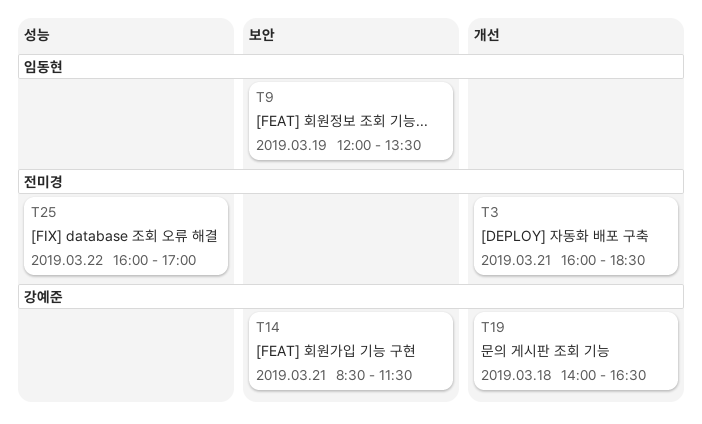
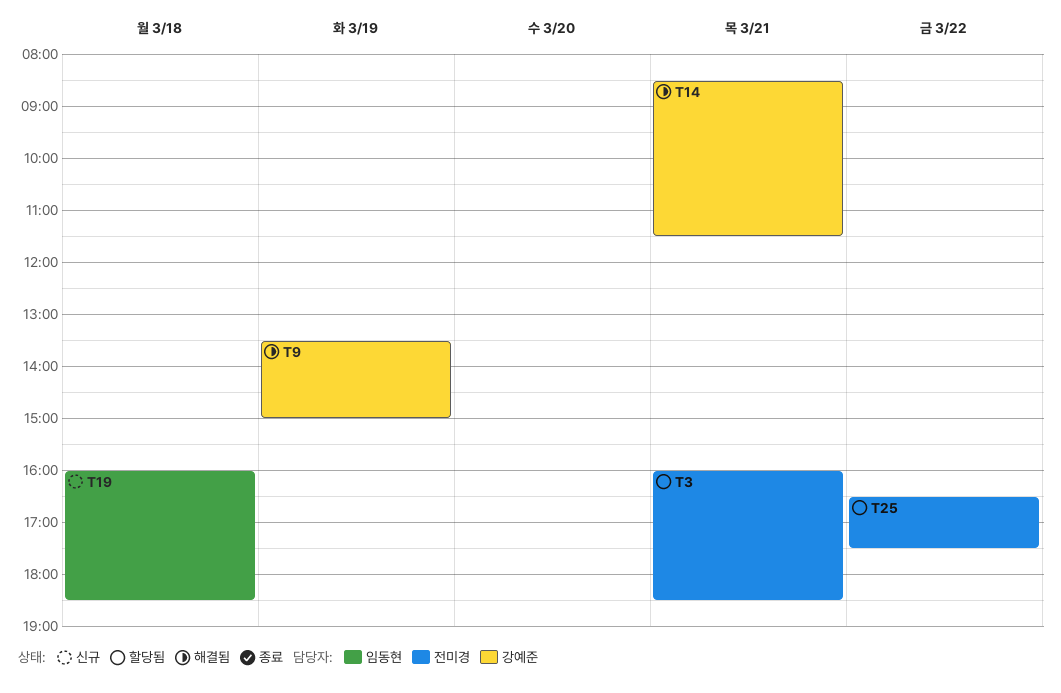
T9, owner: 임동현 -> 강예준
T9, begins: 12:00 -> 13:30
T9, ends: 13:30 -> 15:00
T19, owner: 강예준 -> 임동현
T19, begins: 14:00 -> 16:00
T19, ends: 16:30 -> 18:30
T25, begins: 16:00 -> 16:30
T25, ends: 17:00 -> 17:30

